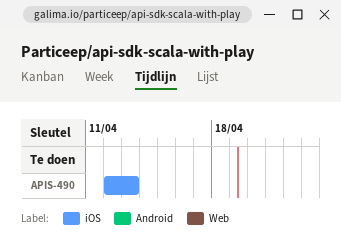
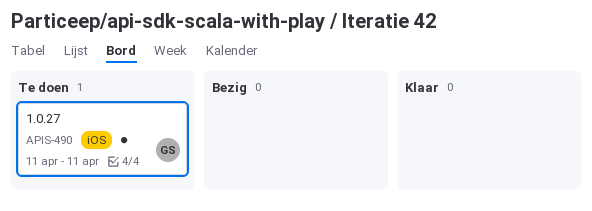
APIS-490, start: Apr 12 -> Apr 11
APIS-490, due: Apr 13 -> Apr 11

